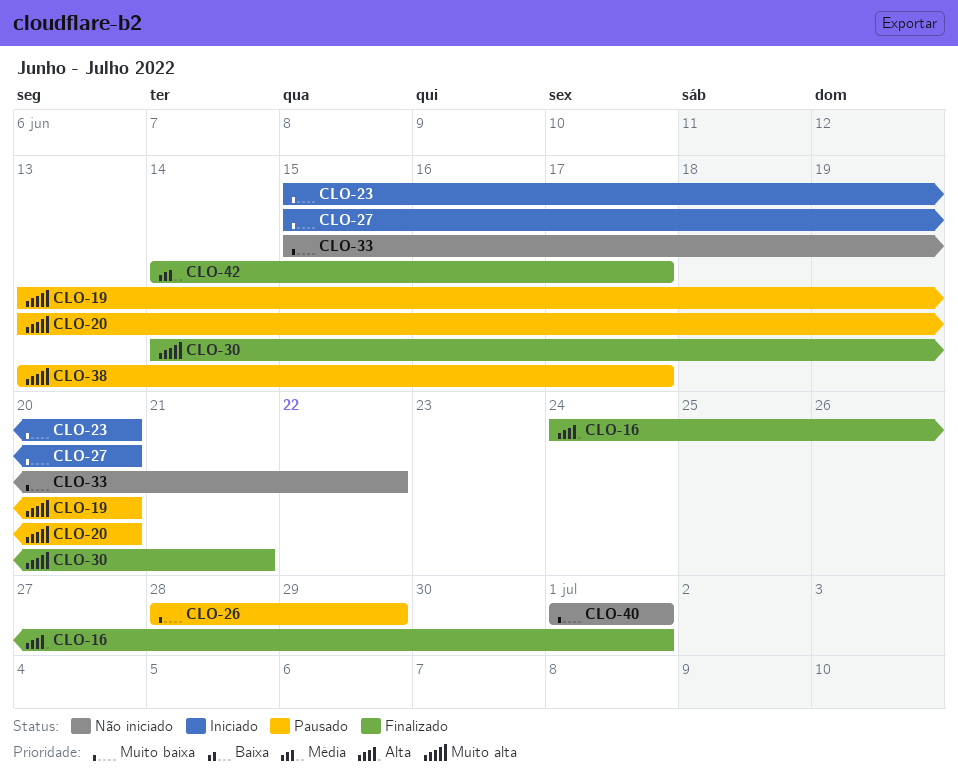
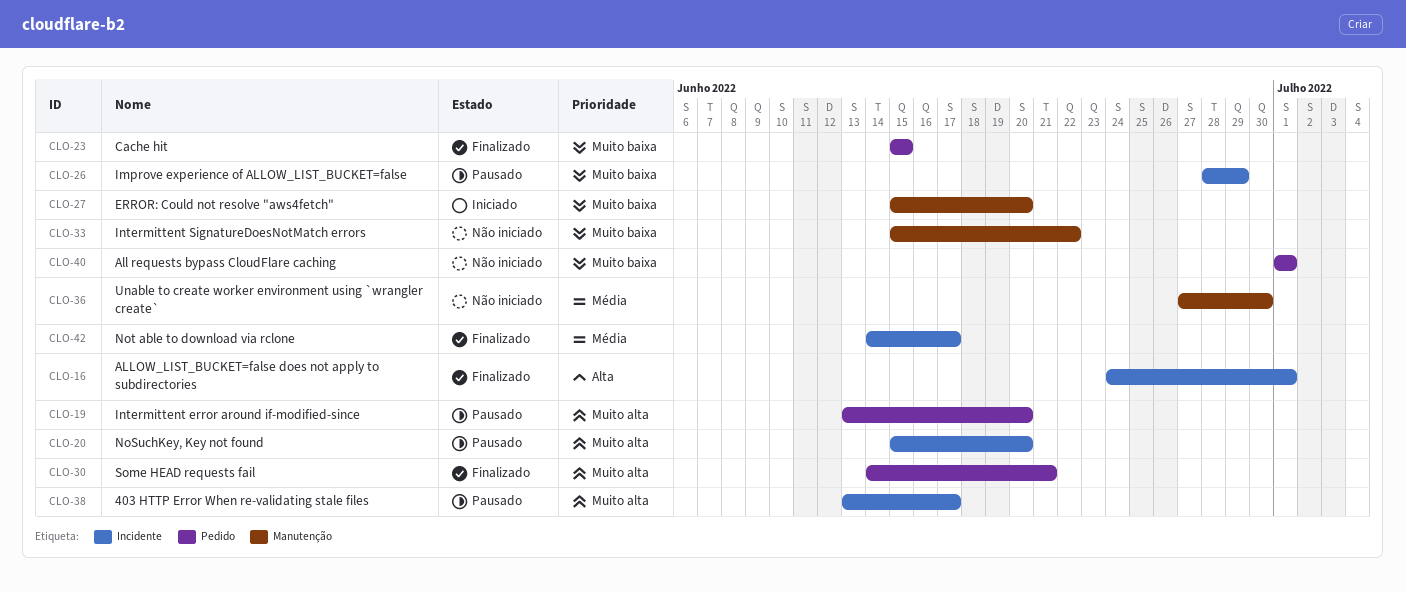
CLO-20, start: Jun 13 -> Jun 15
CLO-23, status: Iniciado -> Finalizado
CLO-23, due: Jun 20 -> Jun 15
CLO-36: none -> present

